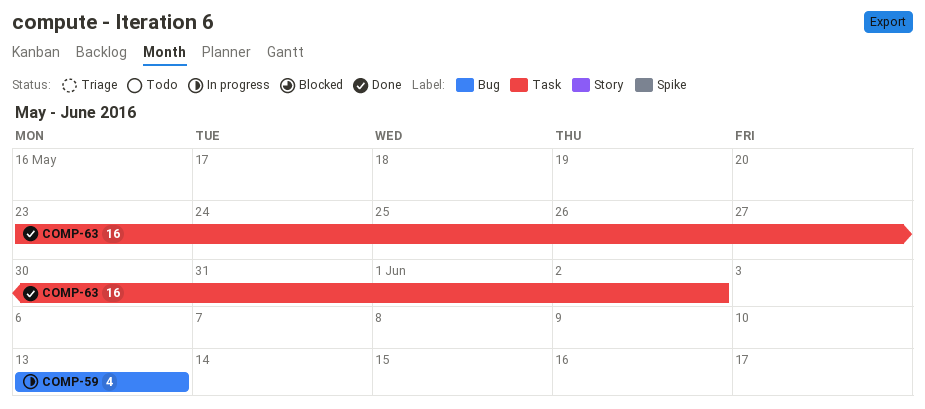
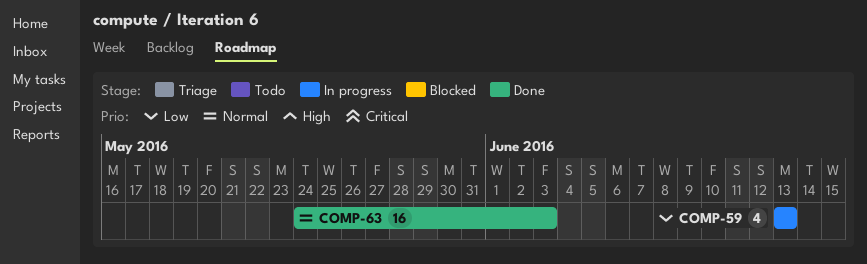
COMP-63, start: May 23 -> May 24
COMP-63, due: Jun 2 -> Jun 3

